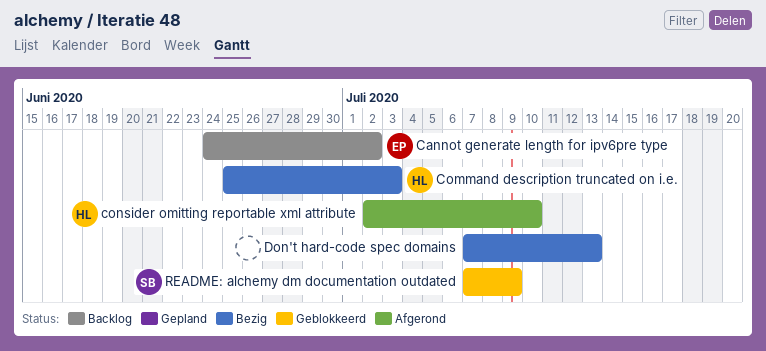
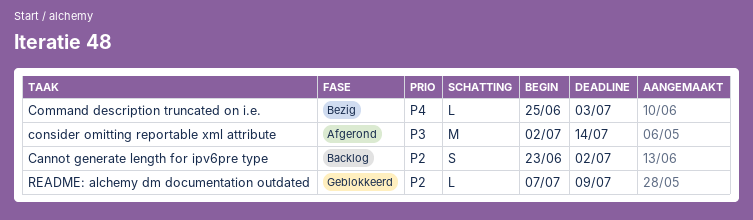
Cannot generate length for ipv6pre type, start: Jun 24 -> Jun 23
consider omitting reportable xml attribute, due: Jul 10 -> Jul 14
Don't hard-code spec domains: present -> none

